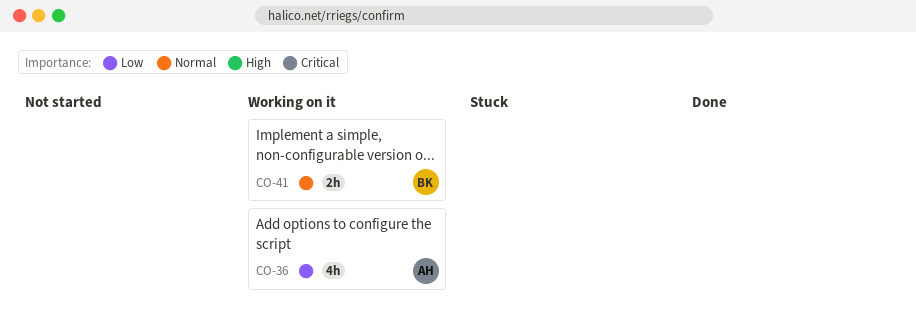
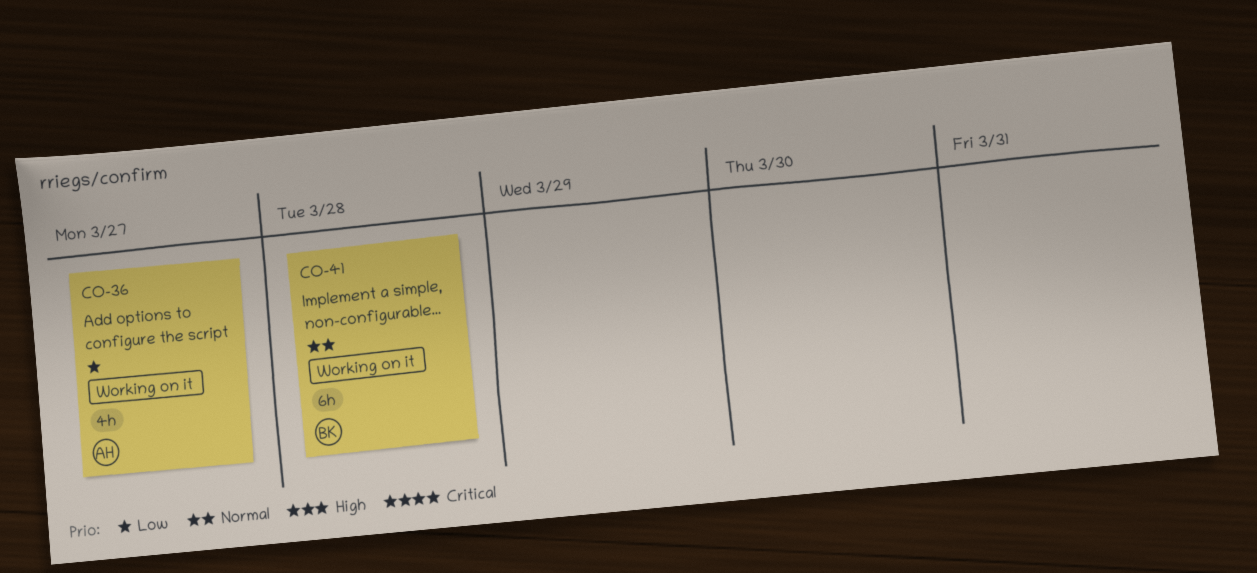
CO-41, estimate: 2h -> 6h

